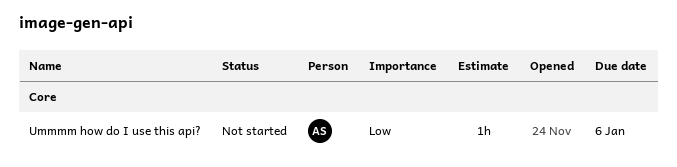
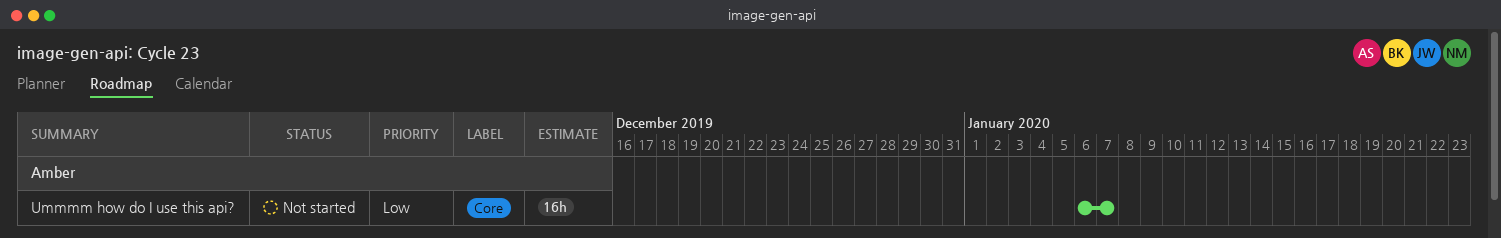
Ummmm how do I use this api?, estimate: 1h -> 16h
Ummmm how do I use this api?, due: Jan 6 -> Jan 7

